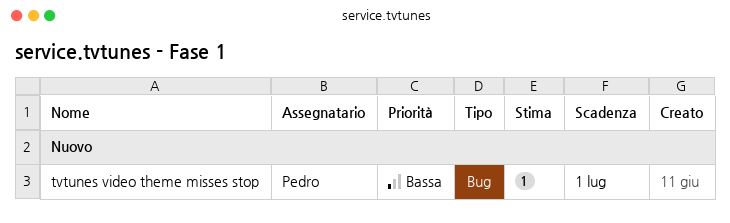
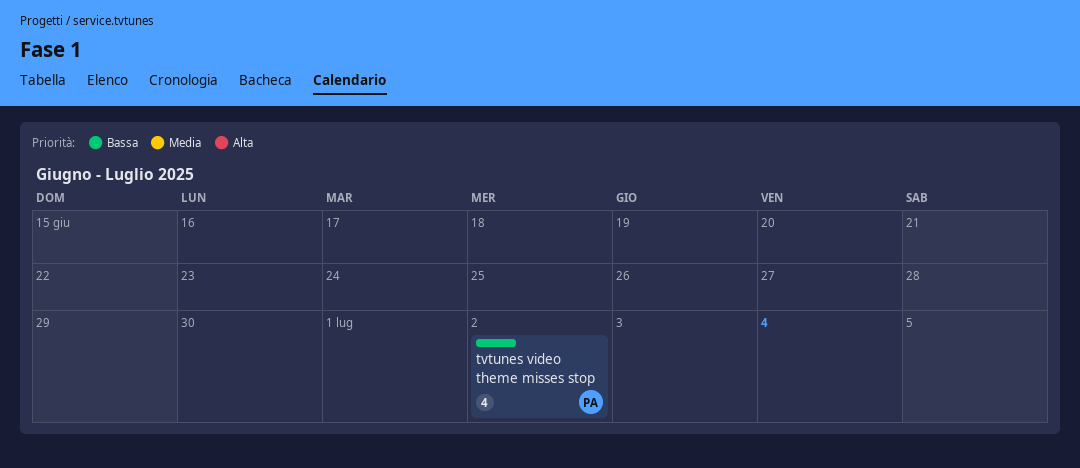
tvtunes video theme misses stop, estimate: 1 -> 4
tvtunes video theme misses stop, due: Jul 1 -> Jul 2

